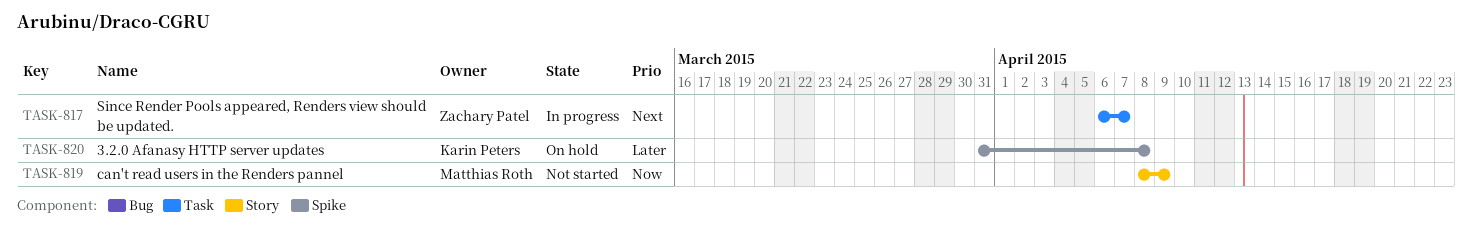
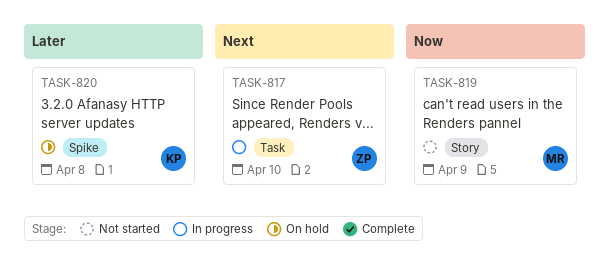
TASK-817, due: Apr 7 -> Apr 10

